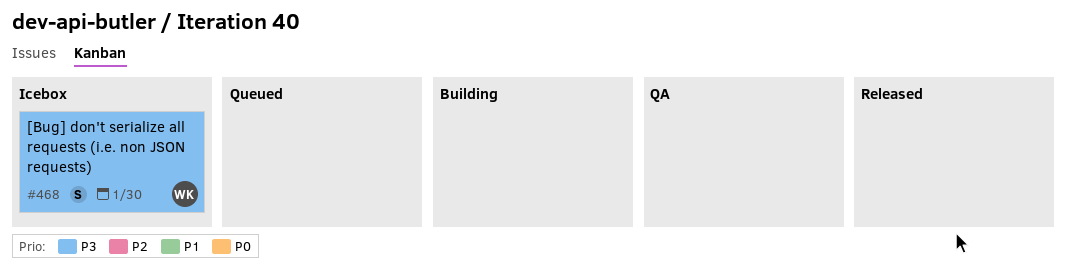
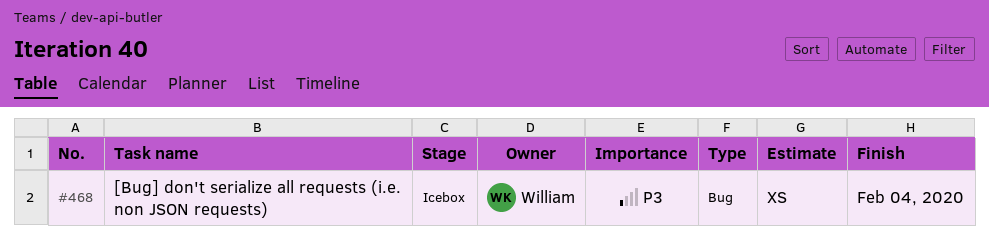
#468, estimate: S -> XS
#468, due: Jan 30 -> Feb 4

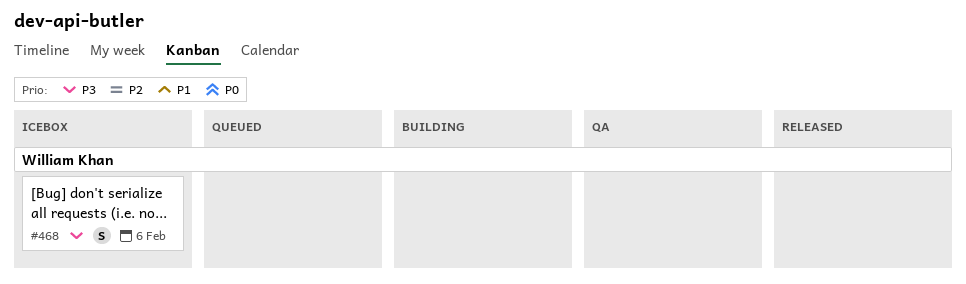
#468, estimate: XS -> S
#468, due: Feb 4 -> Feb 6

